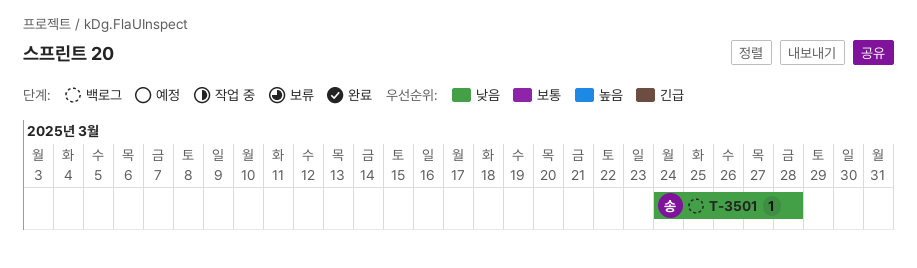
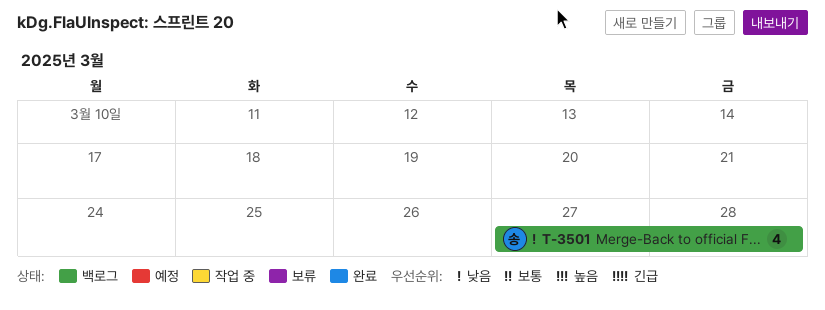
T-3501, estimate: 1 -> 4
T-3501, start: Mar 24 -> Mar 27

